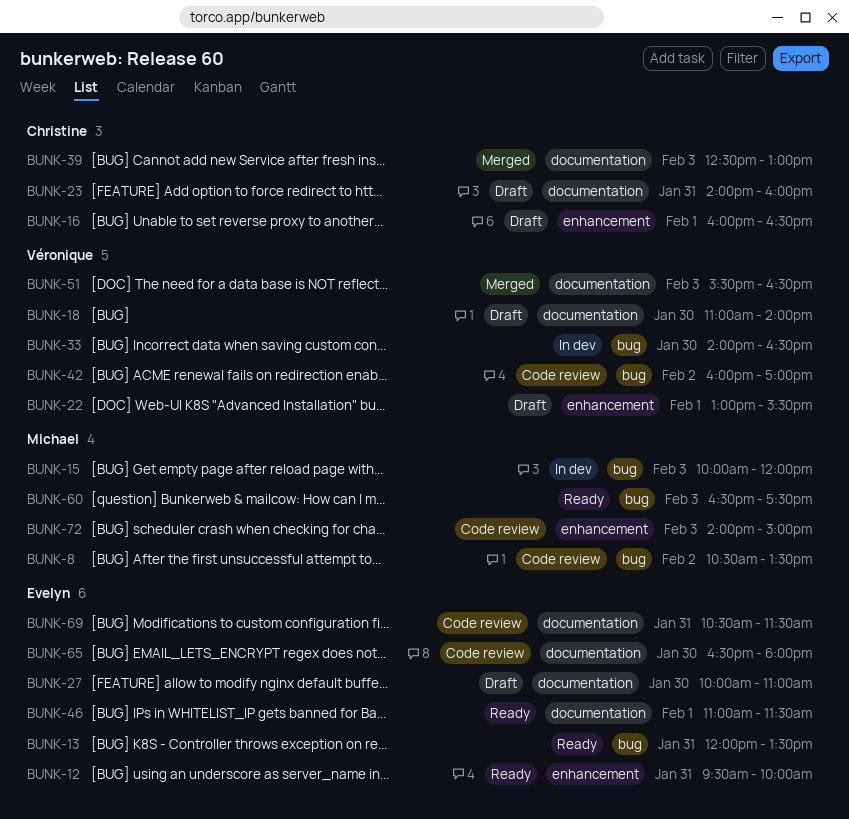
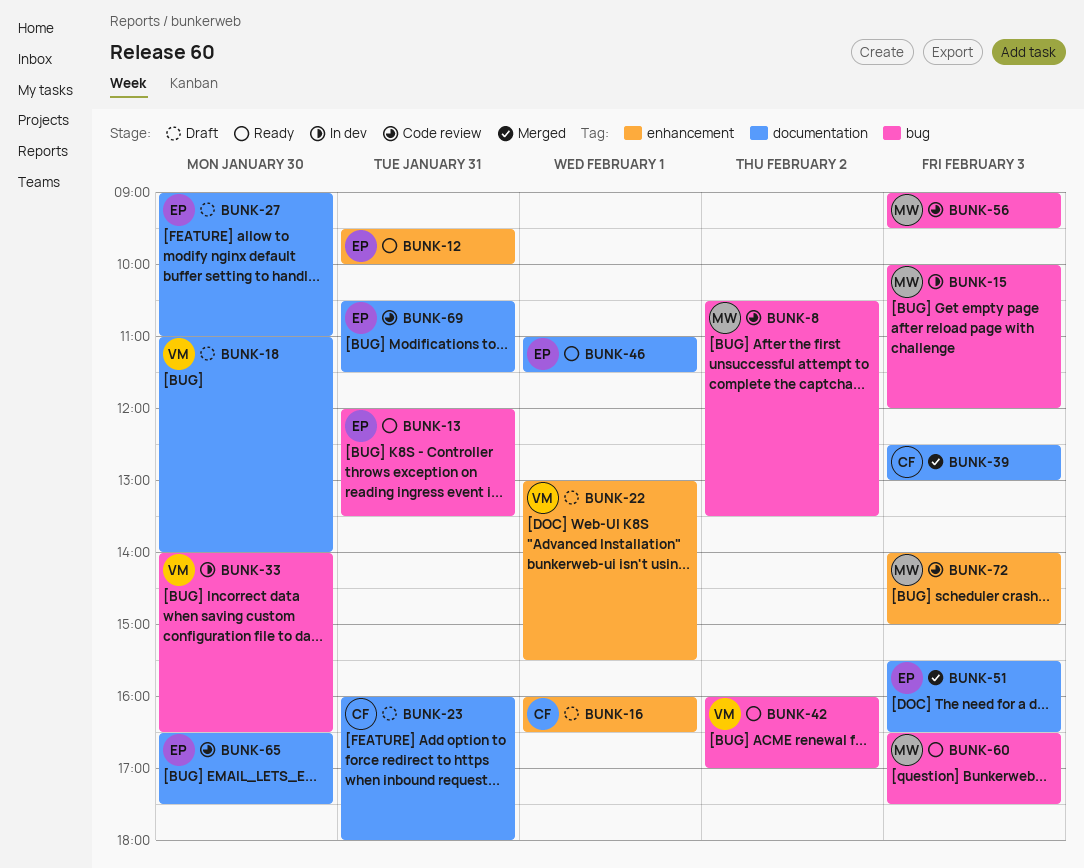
BUNK-23, begins: 14:00 -> 16:00
BUNK-23, ends: 16:00 -> 18:00
BUNK-27, begins: 10:00 -> 09:00
BUNK-42, status: Code review -> Ready
BUNK-51, owner: Véronique -> Evelyn
BUNK-56: none -> present
BUNK-65, ends: 18:00 -> 17:30

